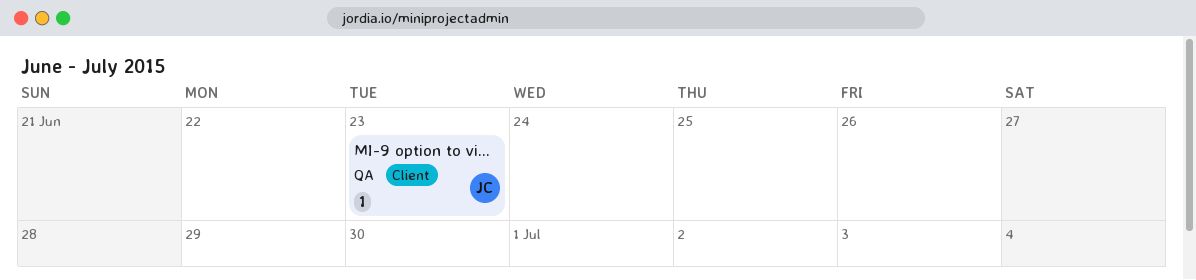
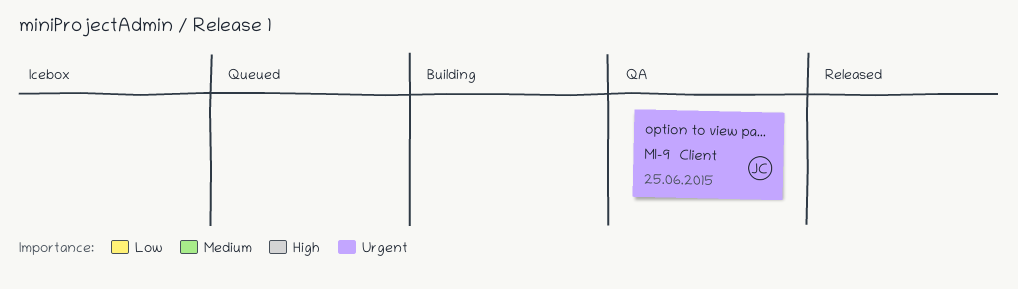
MI-9, due: Jun 23 -> Jun 25

